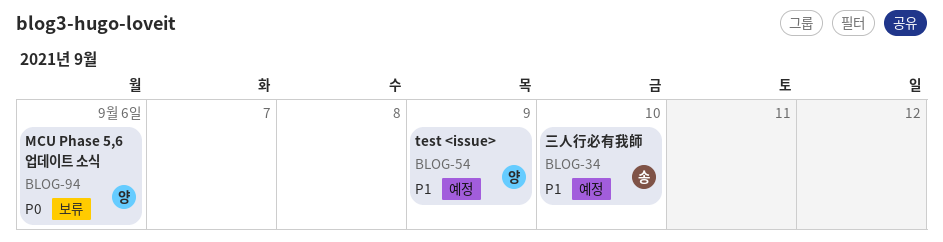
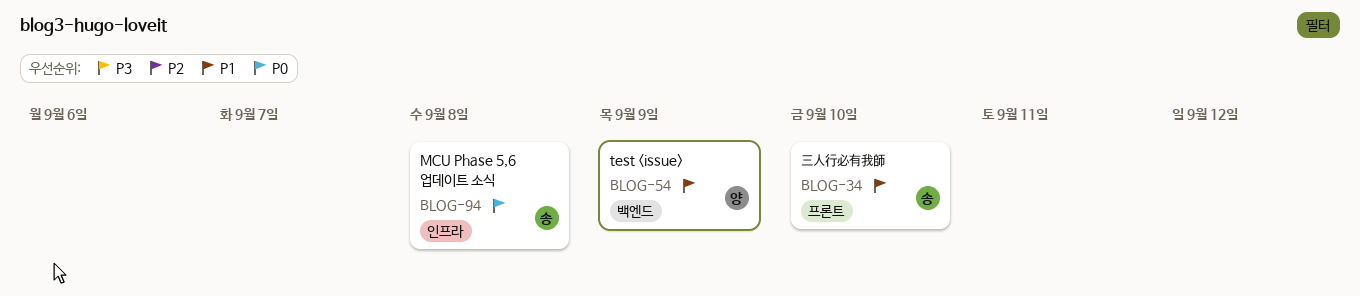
BLOG-94, owner: 양 -> 송
BLOG-94, due: Sep 6 -> Sep 8

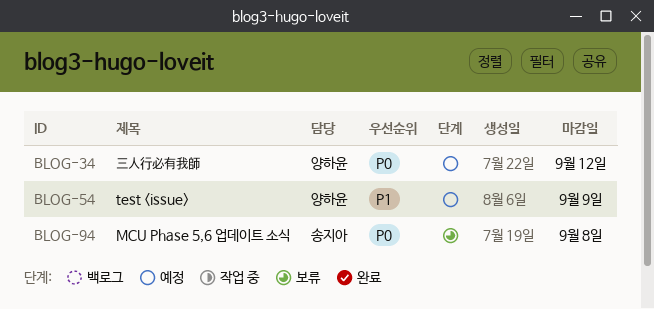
BLOG-34, owner: 송지아 -> 양하윤
BLOG-34, priority: P1 -> P0
BLOG-34, due: Sep 10 -> Sep 12

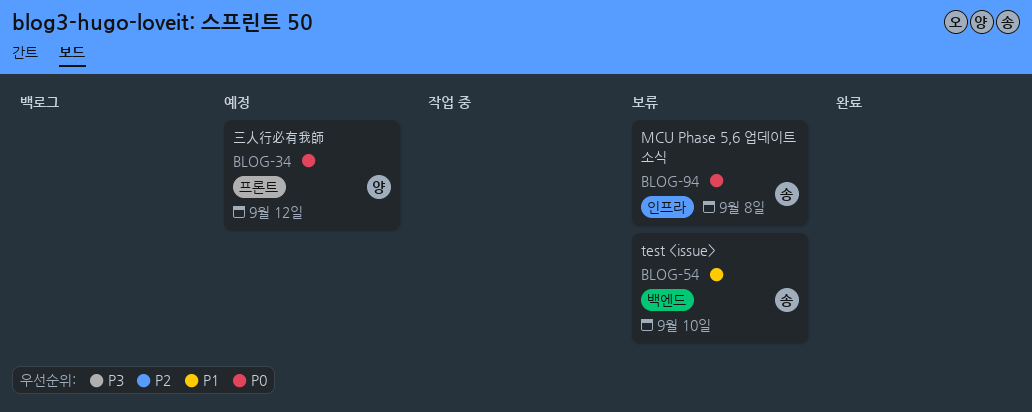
BLOG-54, status: 예정 -> 보류
BLOG-54, owner: 양하윤 -> 송지아
BLOG-54, due: Sep 9 -> Sep 10

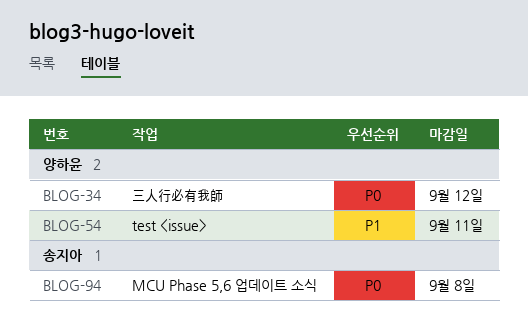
BLOG-54, owner: 송지아 -> 양하윤
BLOG-54, due: Sep 10 -> Sep 11

